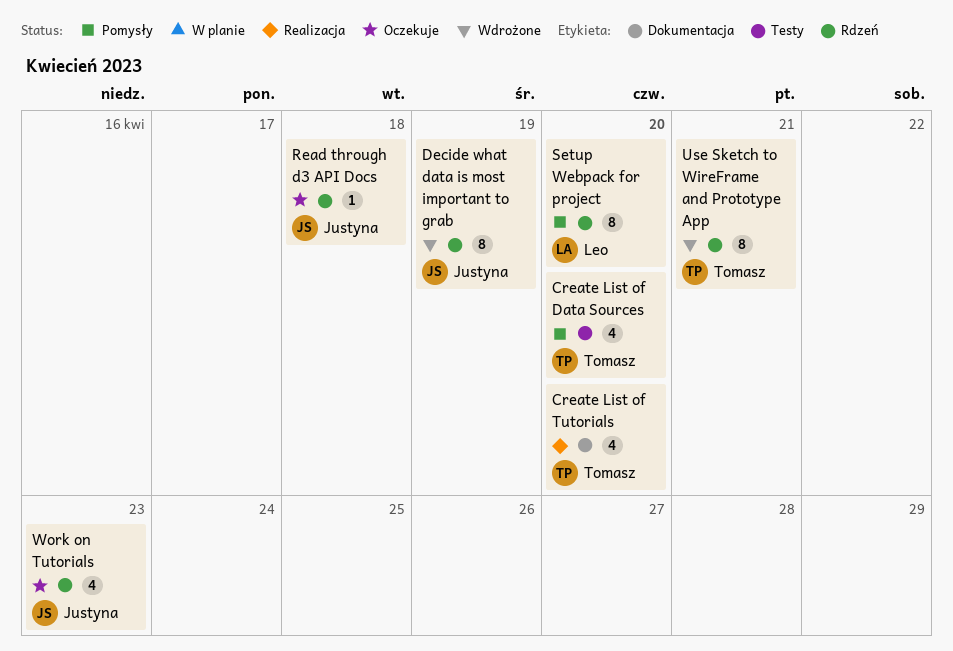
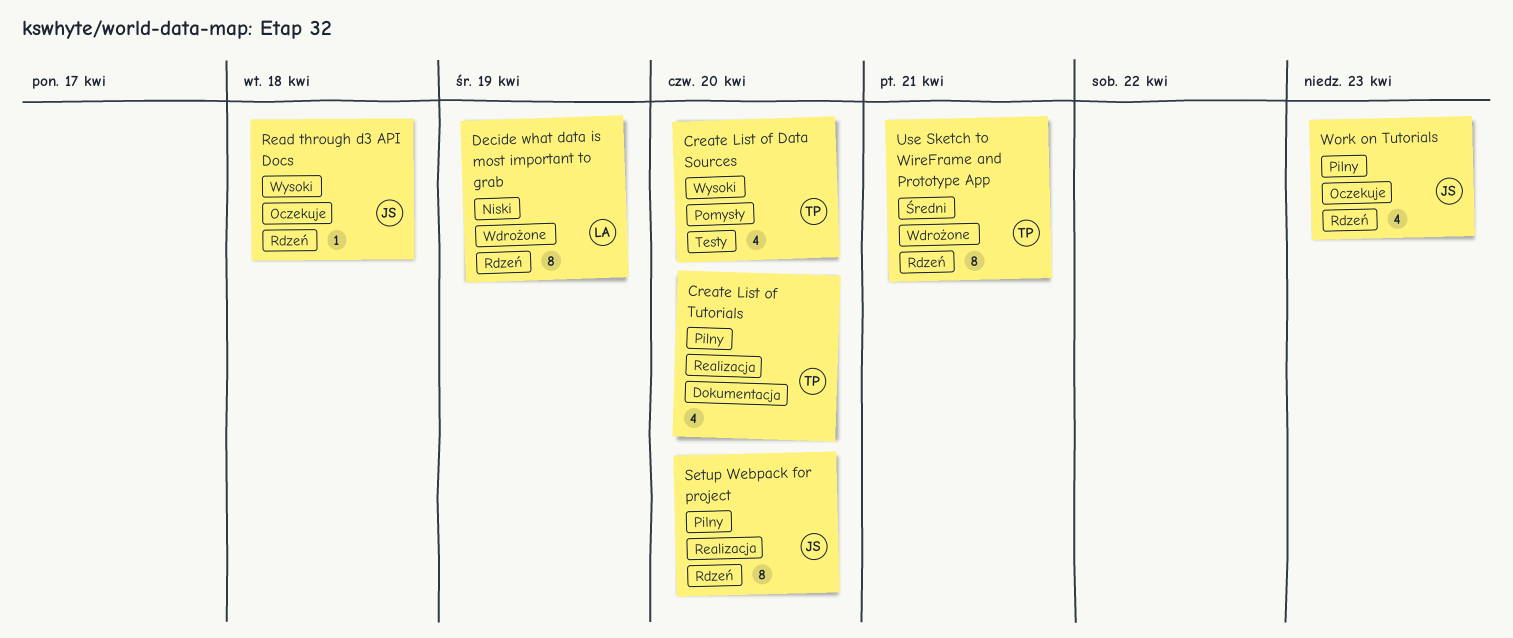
Decide what data is most important to grab, owner: Justyna -> Leo
Setup Webpack for project, status: Pomysły -> Realizacja
Setup Webpack for project, owner: Leo -> Justyna

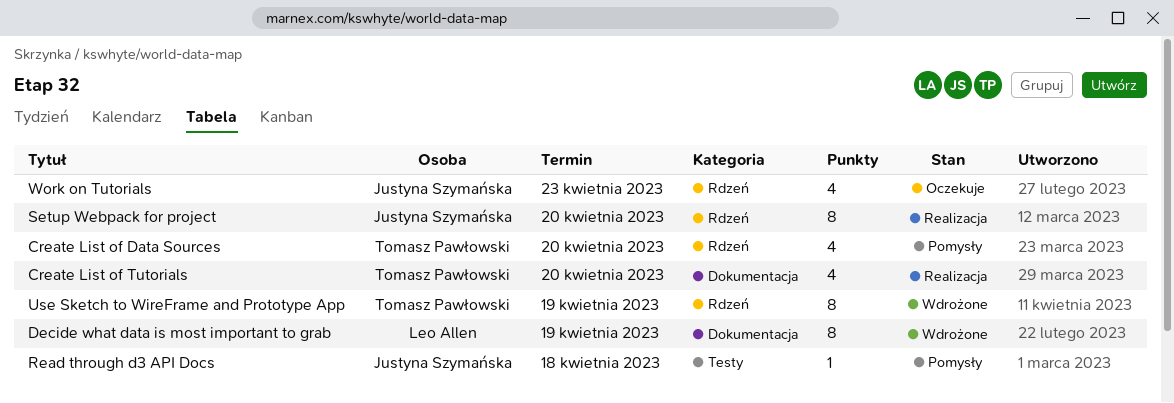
Create List of Data Sources, label: Testy -> Rdzeń
Decide what data is most important to grab, label: Rdzeń -> Dokumentacja
Read through d3 API Docs, status: Oczekuje -> Pomysły
Read through d3 API Docs, label: Rdzeń -> Testy
Use Sketch to WireFrame and Prototype App, due: Apr 21 -> Apr 19

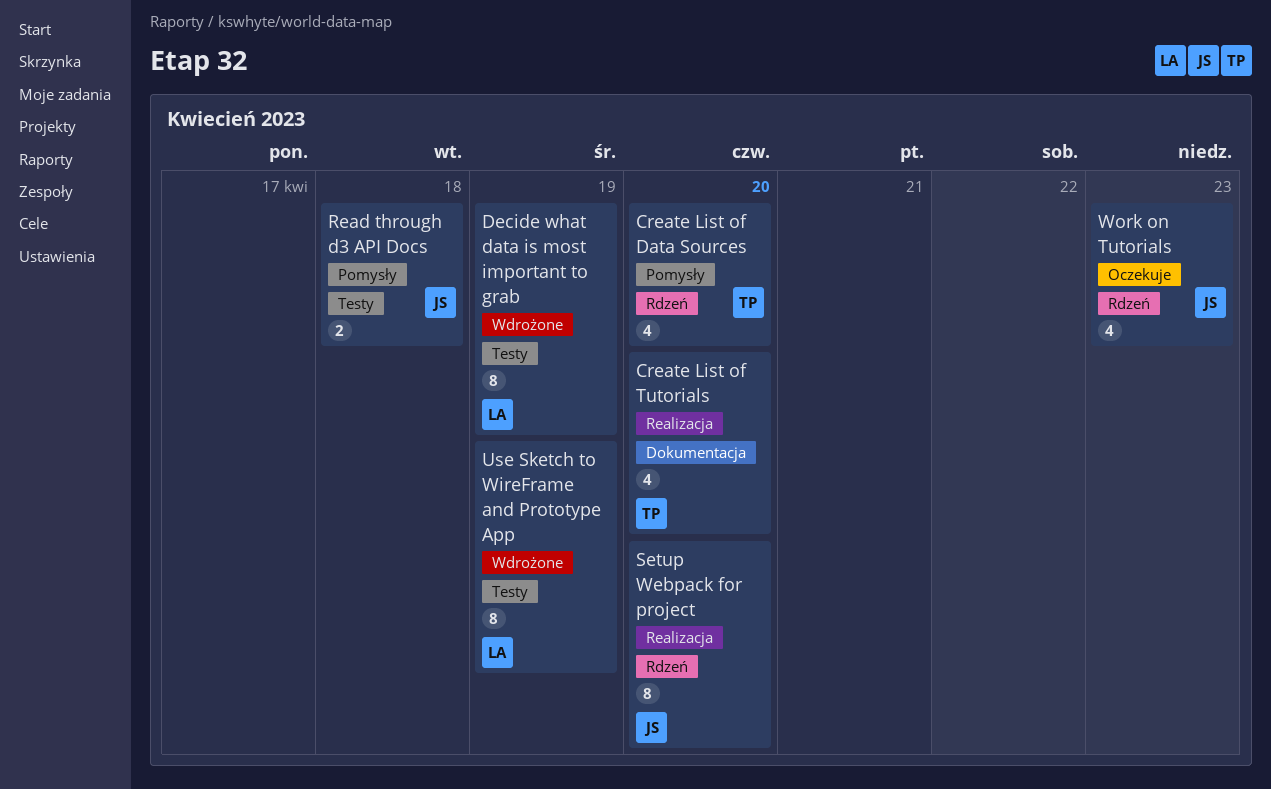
Decide what data is most important to grab, label: Dokumentacja -> Testy
Read through d3 API Docs, estimate: 1 -> 2
Use Sketch to WireFrame and Prototype App, owner: Tomasz Pawłowski -> Leo Allen
Use Sketch to WireFrame and Prototype App, label: Rdzeń -> Testy

